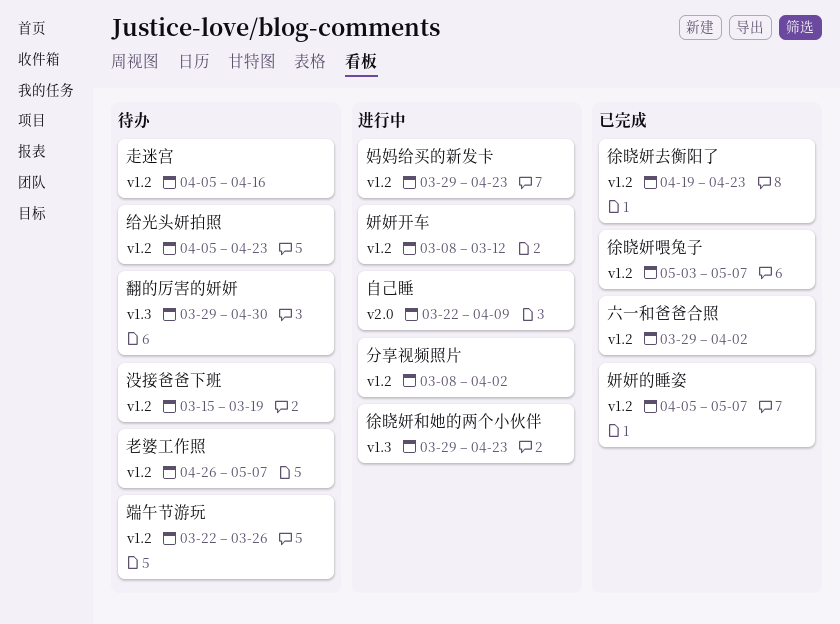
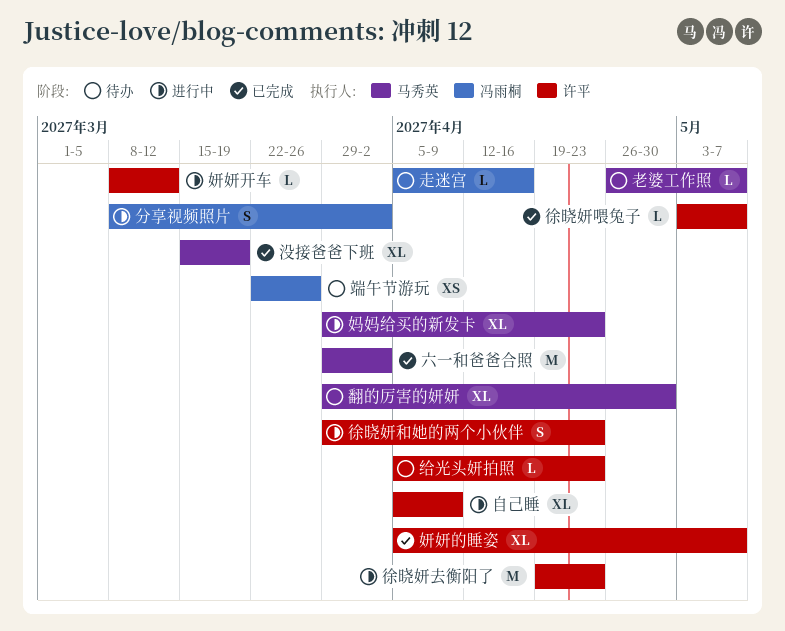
徐晓妍去衡阳了, status: 已完成 -> 进行中
没接爸爸下班, status: 待办 -> 已完成
自己睡, start: Mar 22 -> Apr 5

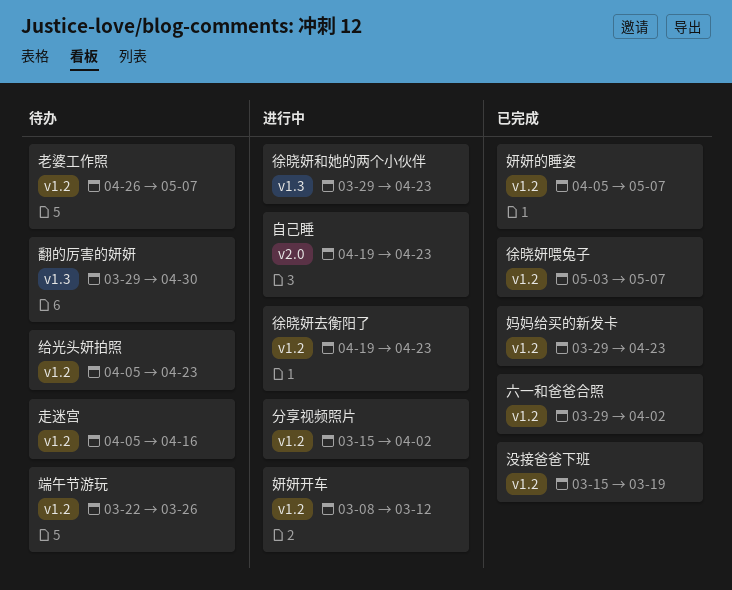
分享视频照片, start: Mar 8 -> Mar 15
妈妈给买的新发卡, status: 进行中 -> 已完成
自己睡, start: Apr 5 -> Apr 19
自己睡, due: Apr 9 -> Apr 23

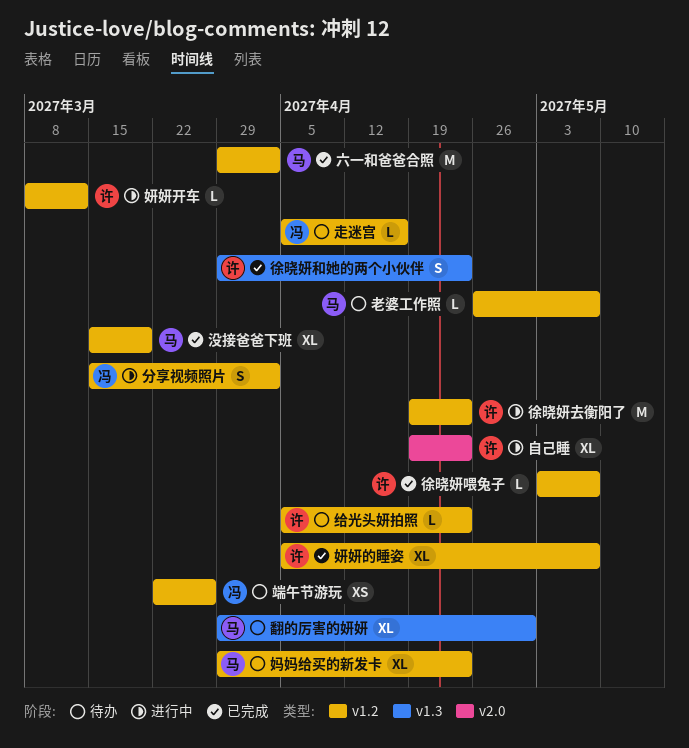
妈妈给买的新发卡, status: 已完成 -> 待办
徐晓妍和她的两个小伙伴, status: 进行中 -> 已完成

